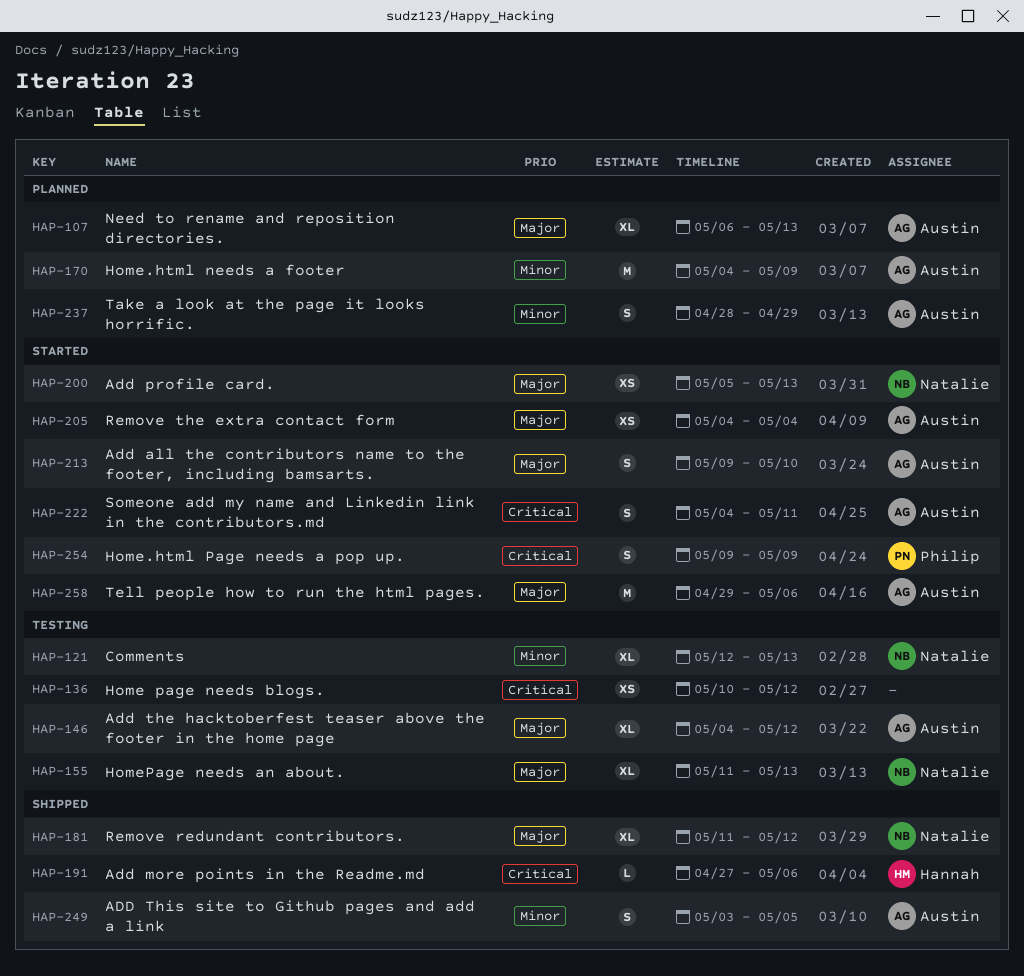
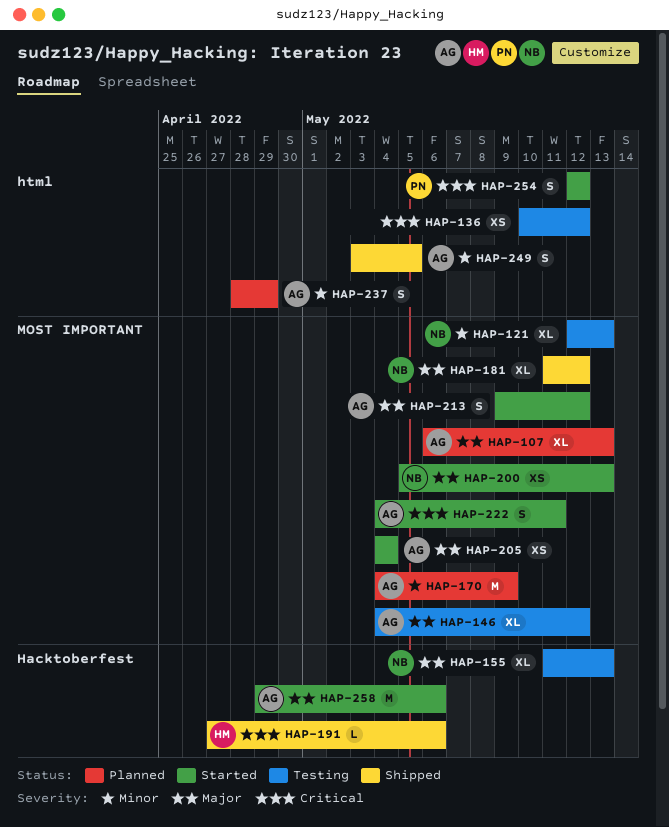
HAP-213, due: May 10 -> May 12
HAP-254, start: May 9 -> May 12
HAP-254, due: May 9 -> May 12

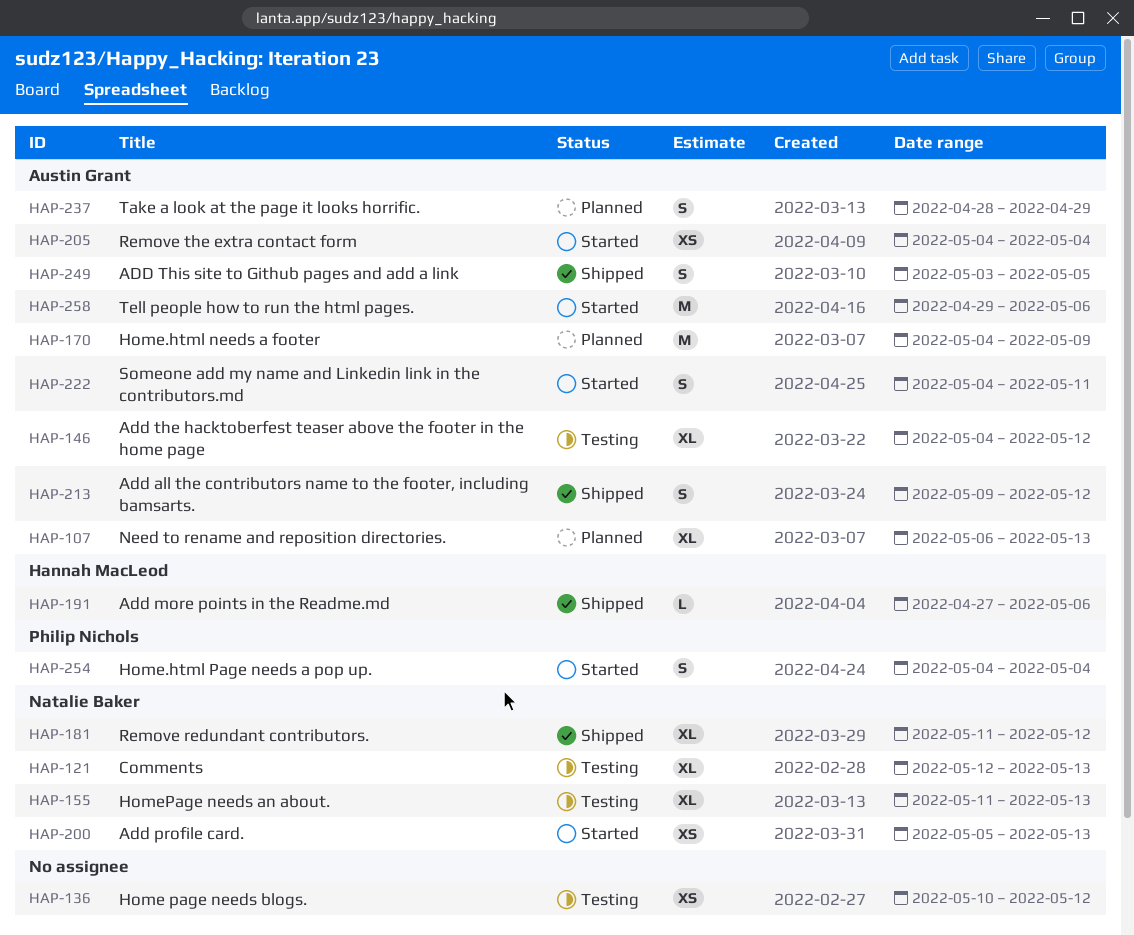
HAP-213, status: Started -> Shipped
HAP-254, start: May 12 -> May 4
HAP-254, due: May 12 -> May 4

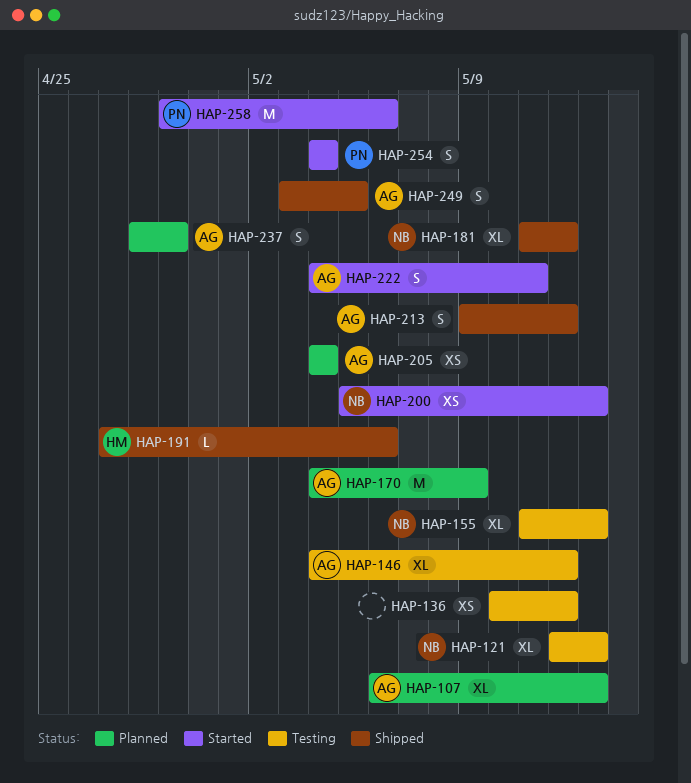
HAP-205, status: Started -> Planned
HAP-258, owner: Austin Grant -> Philip Nichols

